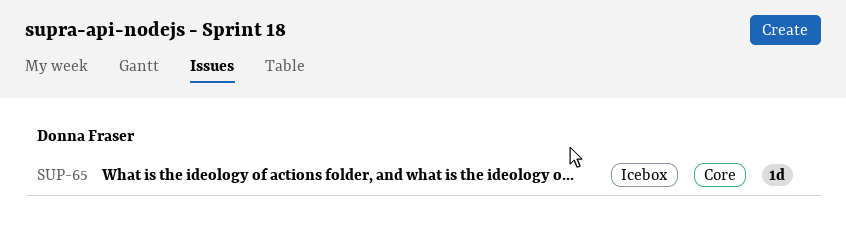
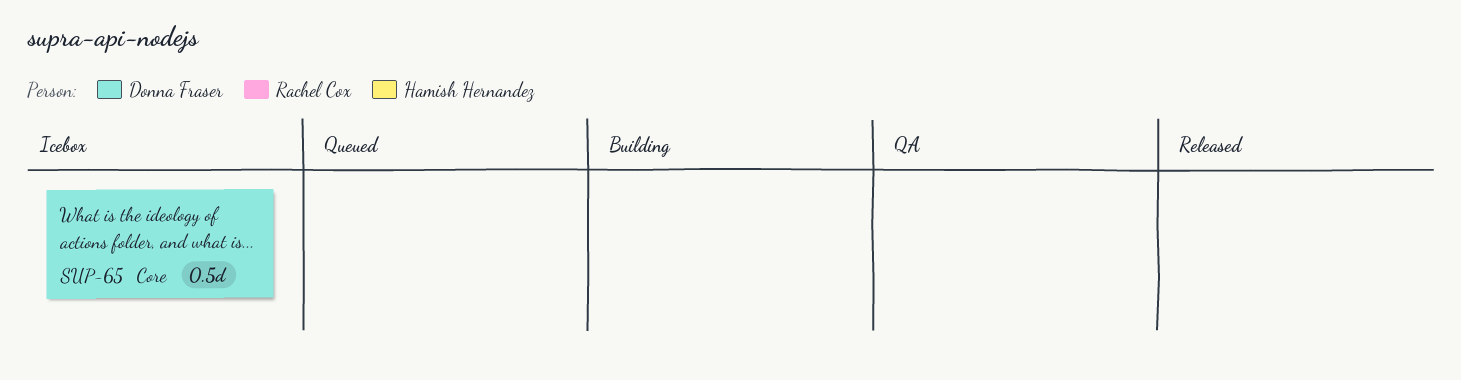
SUP-65, estimate: 1d -> 0.5d

